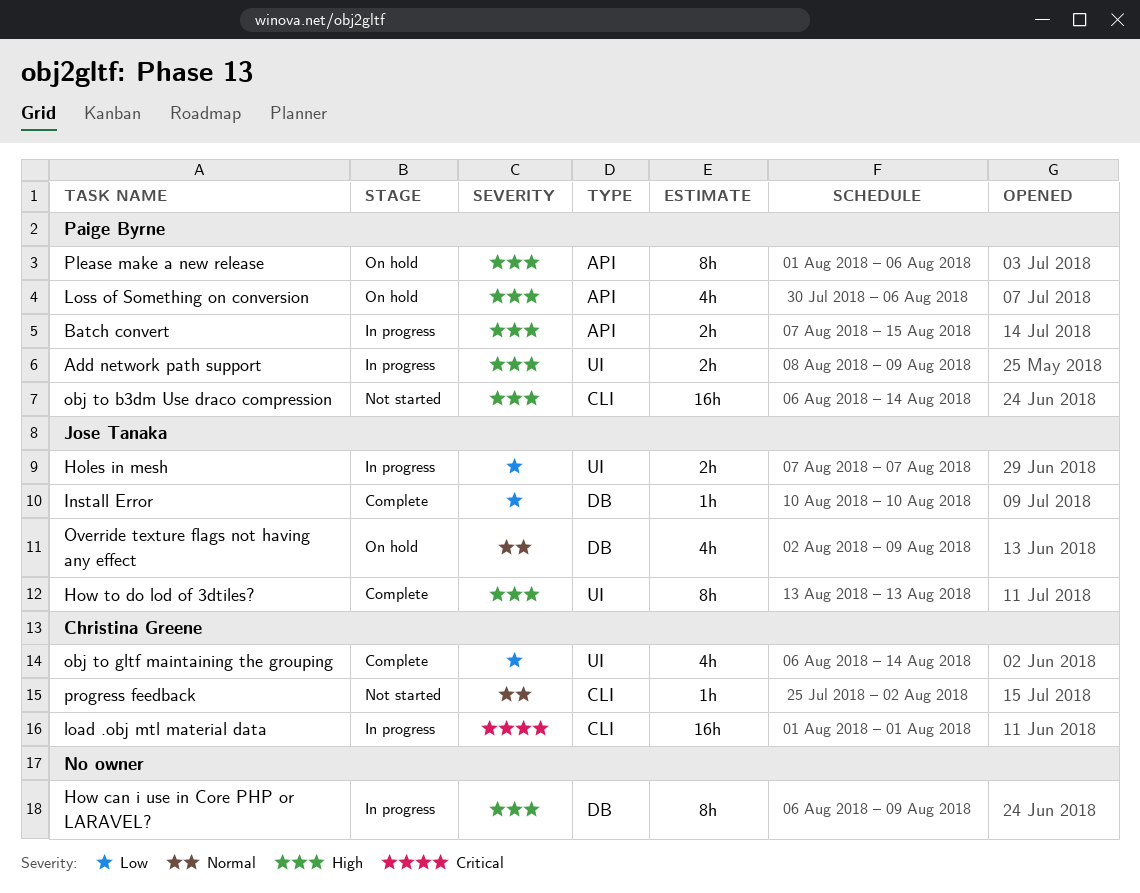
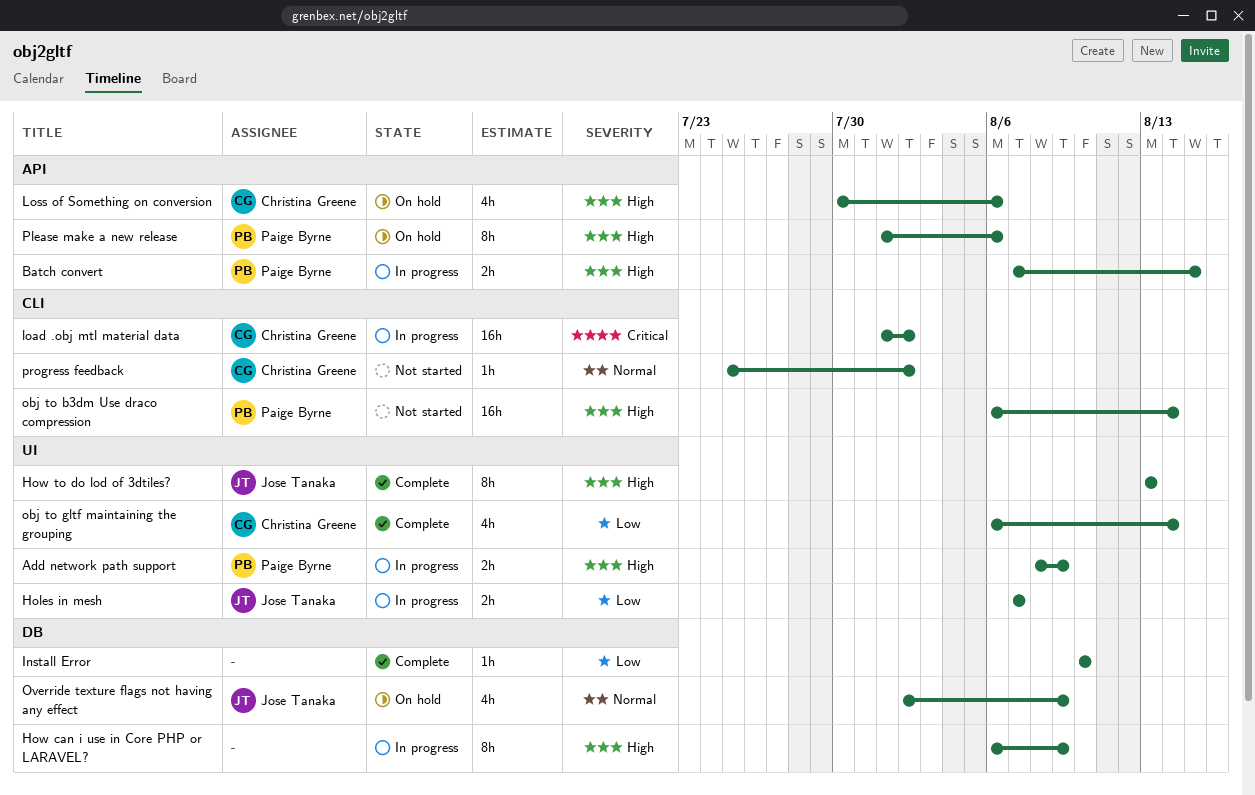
Install Error, owner: Jose Tanaka -> none
load .obj mtl material data, due: Aug 1 -> Aug 2
Loss of Something on conversion, owner: Paige Byrne -> Christina Greene

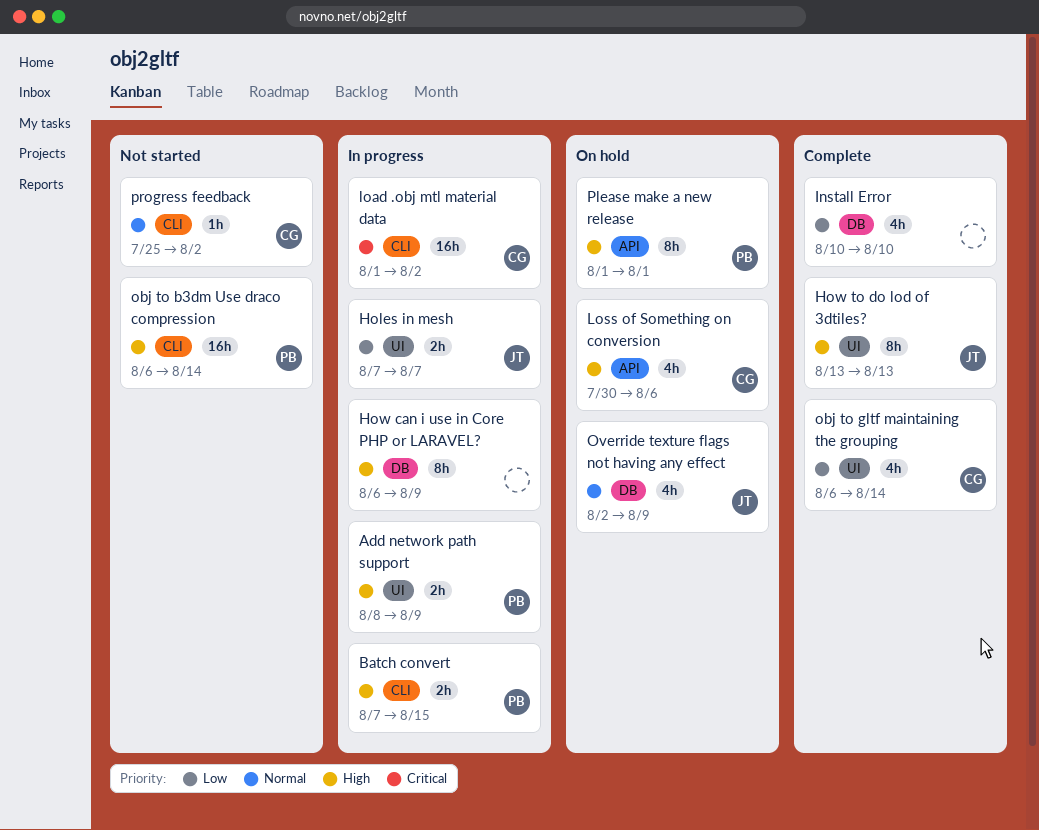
Batch convert, label: API -> CLI
Install Error, estimate: 1h -> 4h
Please make a new release, due: Aug 6 -> Aug 1

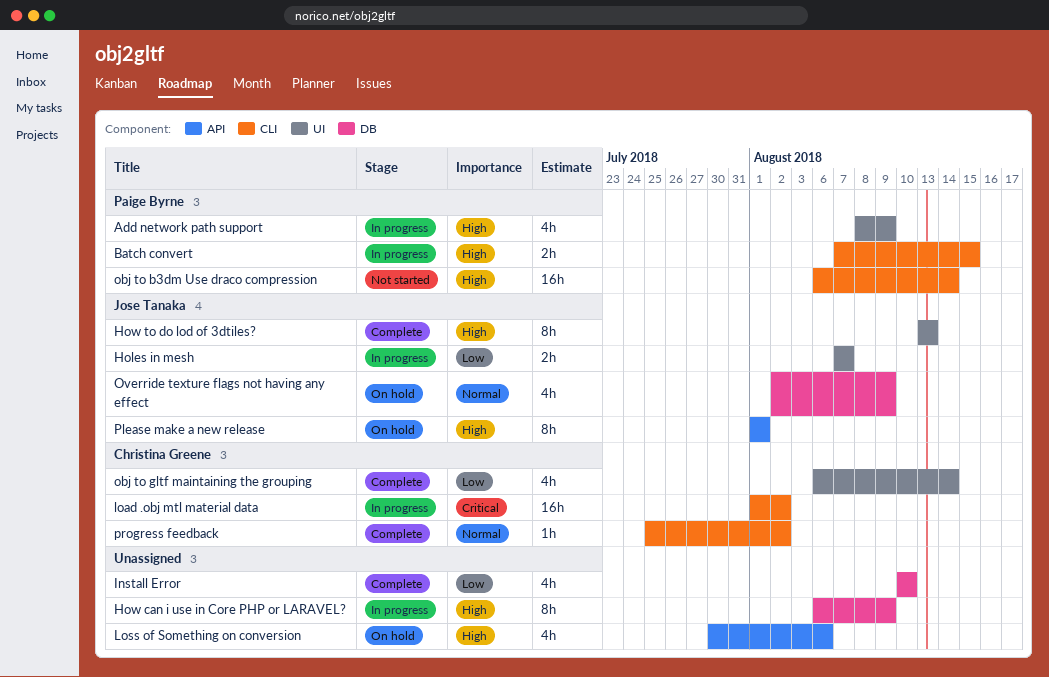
Add network path support, estimate: 2h -> 4h
Loss of Something on conversion, owner: Christina Greene -> none
Please make a new release, owner: Paige Byrne -> Jose Tanaka
progress feedback, status: Not started -> Complete

